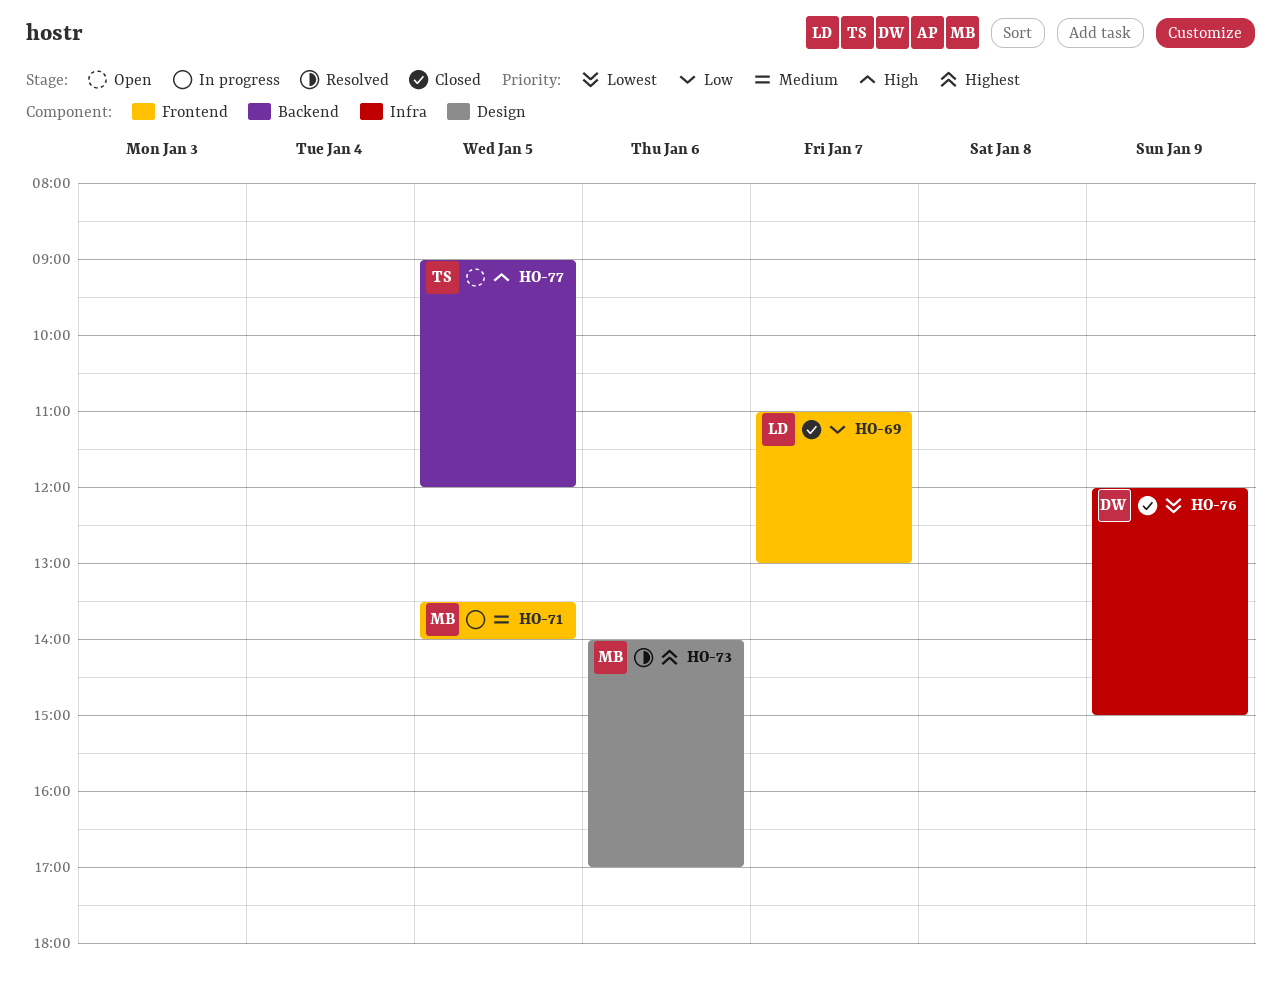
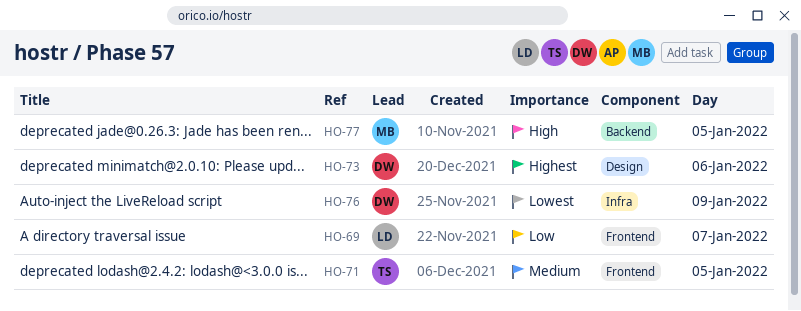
HO-71, owner: MB -> TS
HO-73, owner: MB -> DW
HO-77, owner: TS -> MB

